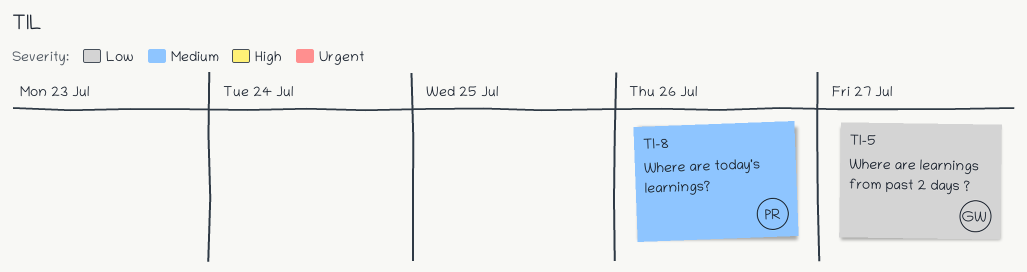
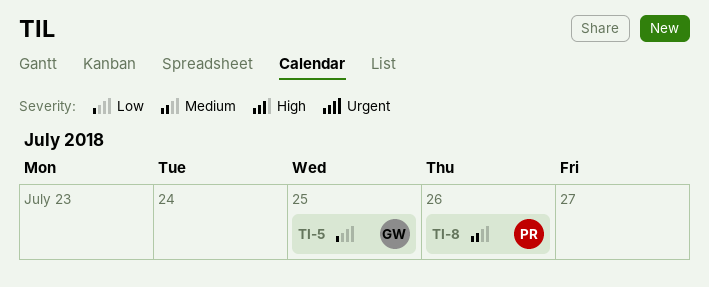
TI-5, due: Jul 27 -> Jul 25

